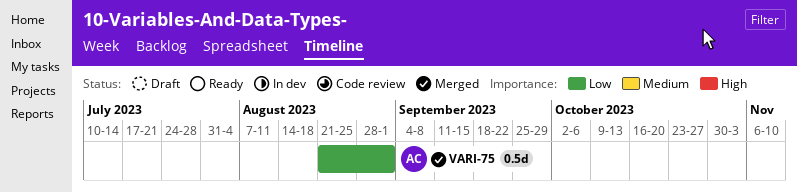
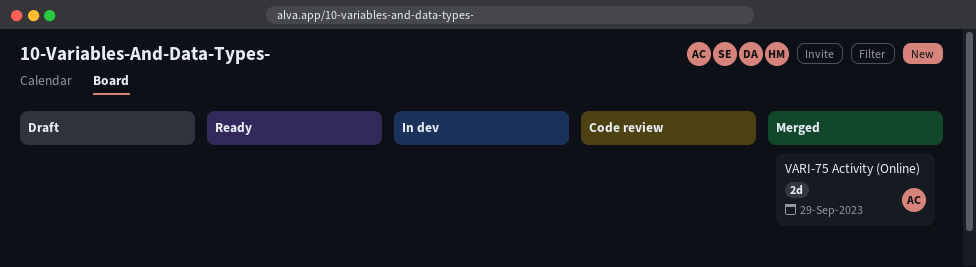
VARI-75, estimate: 0.5d -> 2d
VARI-75, due: Sep 1 -> Sep 29

